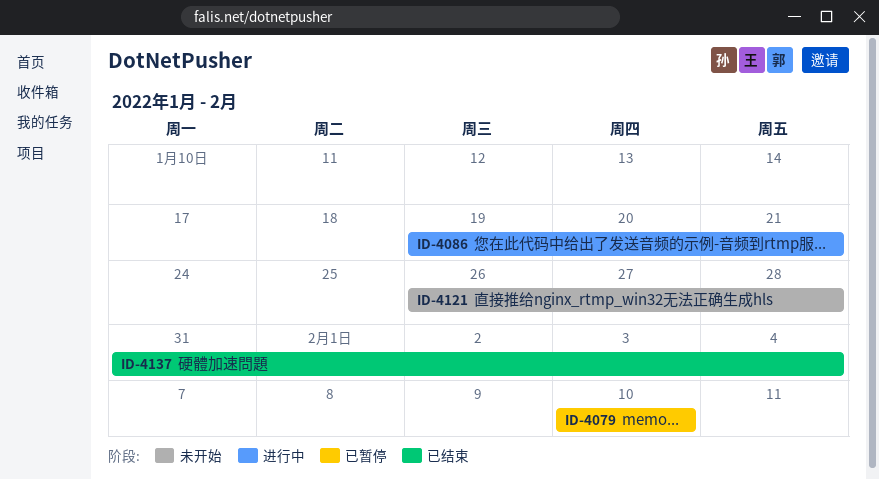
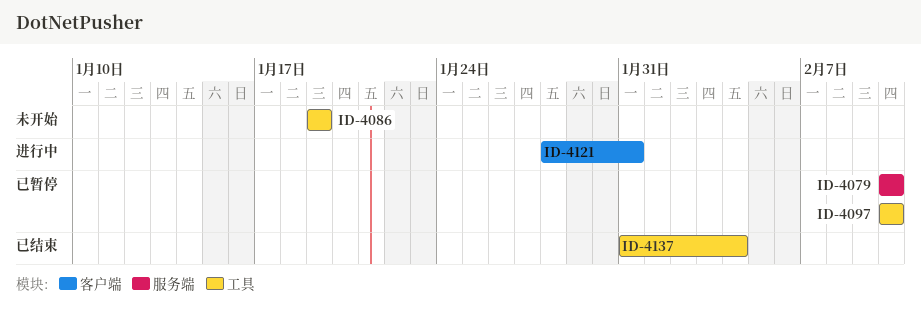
ID-4086, status: 进行中 -> 未开始
ID-4086, due: Jan 21 -> Jan 19
ID-4097: none -> present
ID-4121, status: 未开始 -> 进行中
ID-4121, start: Jan 26 -> Jan 28
ID-4121, due: Jan 28 -> Jan 31

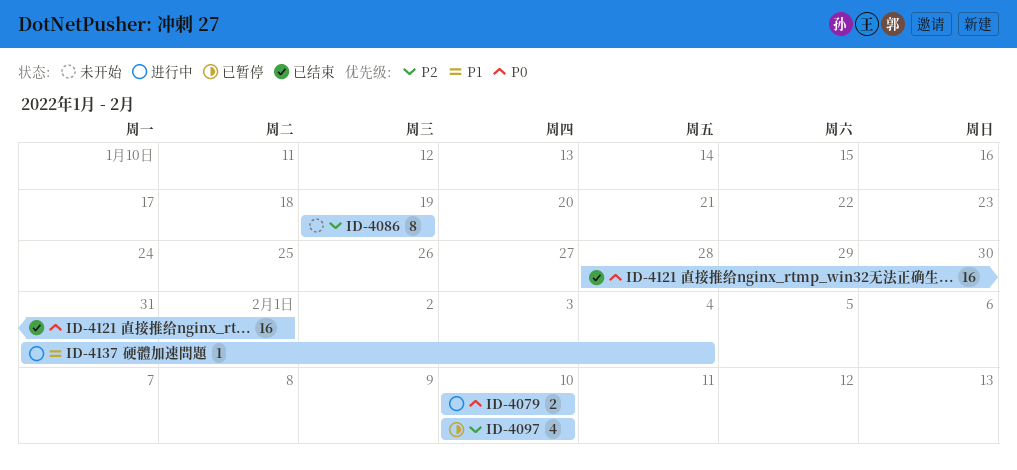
ID-4079, status: 已暂停 -> 进行中
ID-4121, status: 进行中 -> 已结束
ID-4121, due: Jan 31 -> Feb 1
ID-4137, status: 已结束 -> 进行中

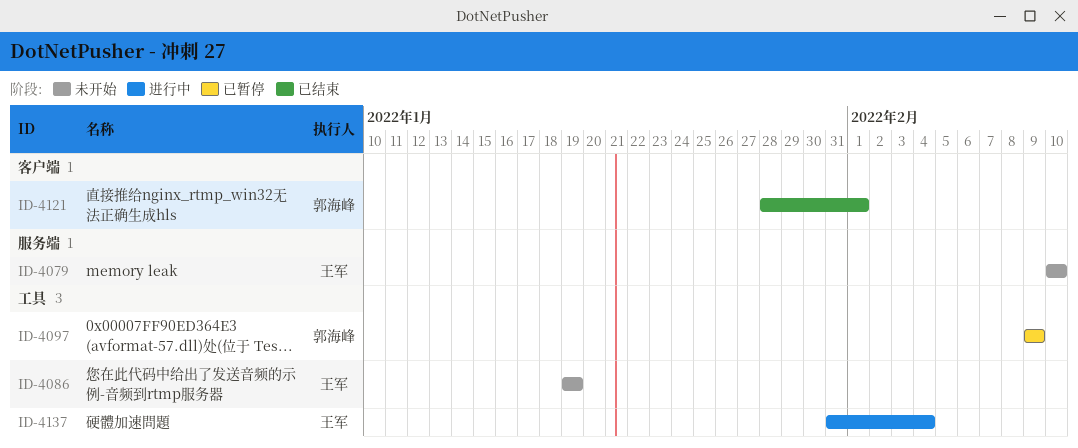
ID-4079, status: 进行中 -> 未开始
ID-4097, start: Feb 10 -> Feb 9
ID-4097, due: Feb 10 -> Feb 9

